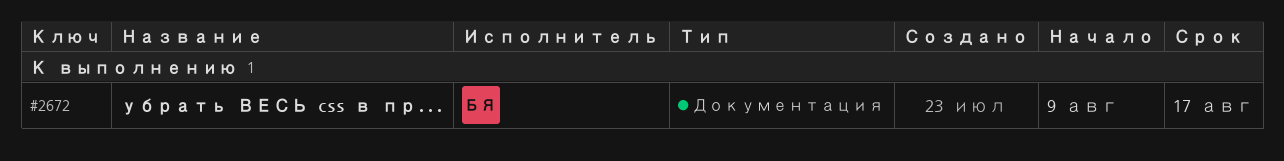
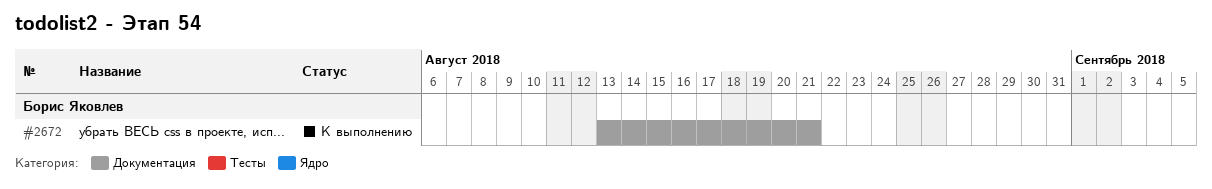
#2672, start: Aug 9 -> Aug 13
#2672, due: Aug 17 -> Aug 21

